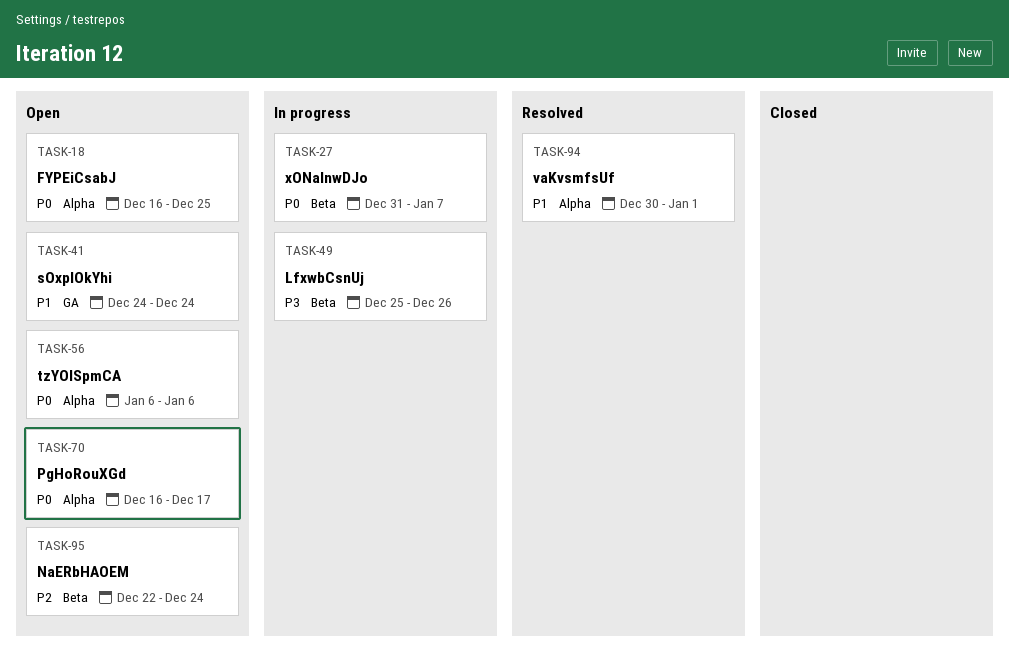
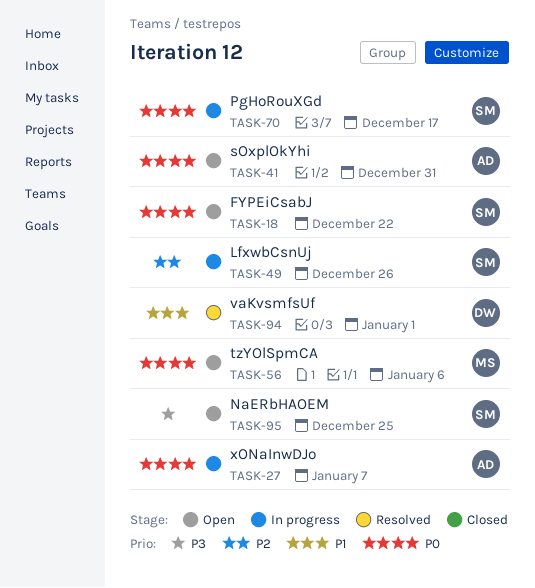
TASK-18, due: Dec 25 -> Dec 22
TASK-41, priority: P1 -> P0
TASK-41, due: Dec 24 -> Dec 31
TASK-49, priority: P3 -> P2
TASK-70, status: Open -> In progress
TASK-95, priority: P2 -> P3
TASK-95, due: Dec 24 -> Dec 25

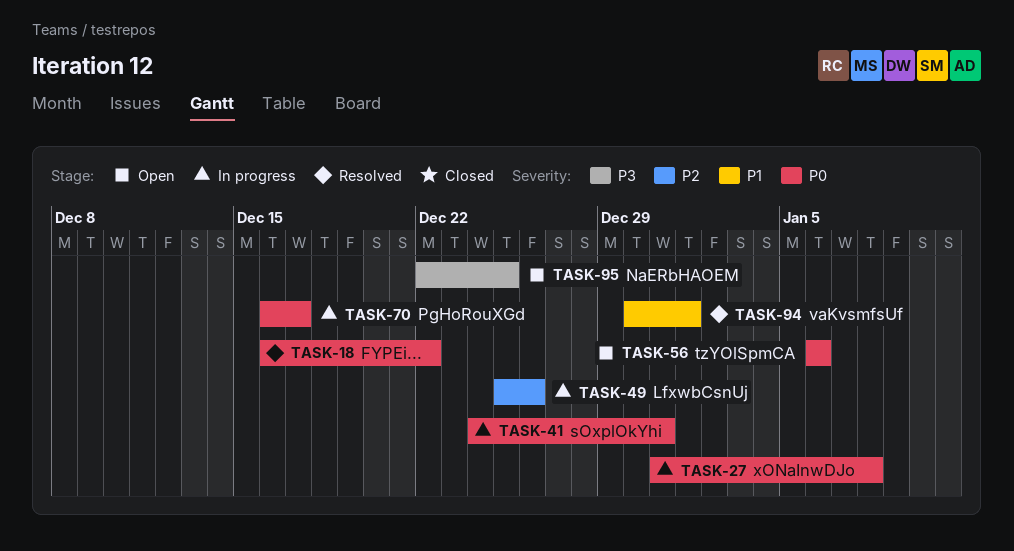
TASK-18, status: Open -> Resolved
TASK-27, due: Jan 7 -> Jan 8
TASK-41, status: Open -> In progress

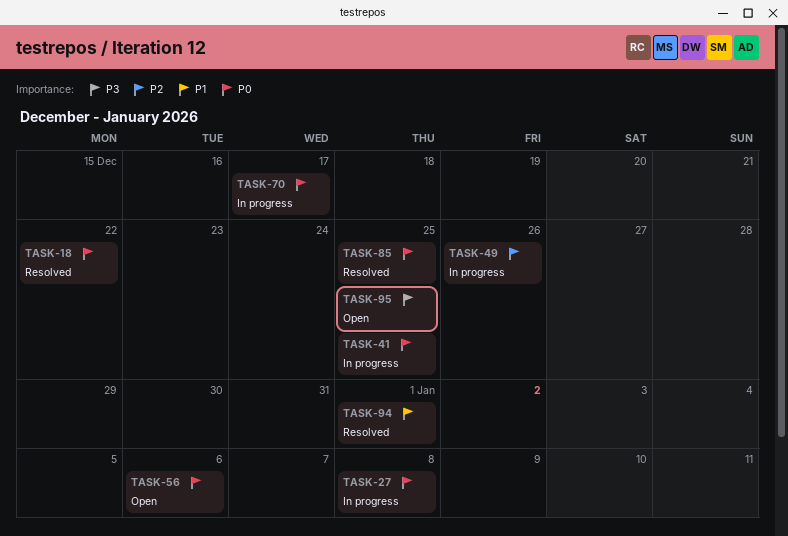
TASK-41, due: Dec 31 -> Dec 25
TASK-85: none -> present

